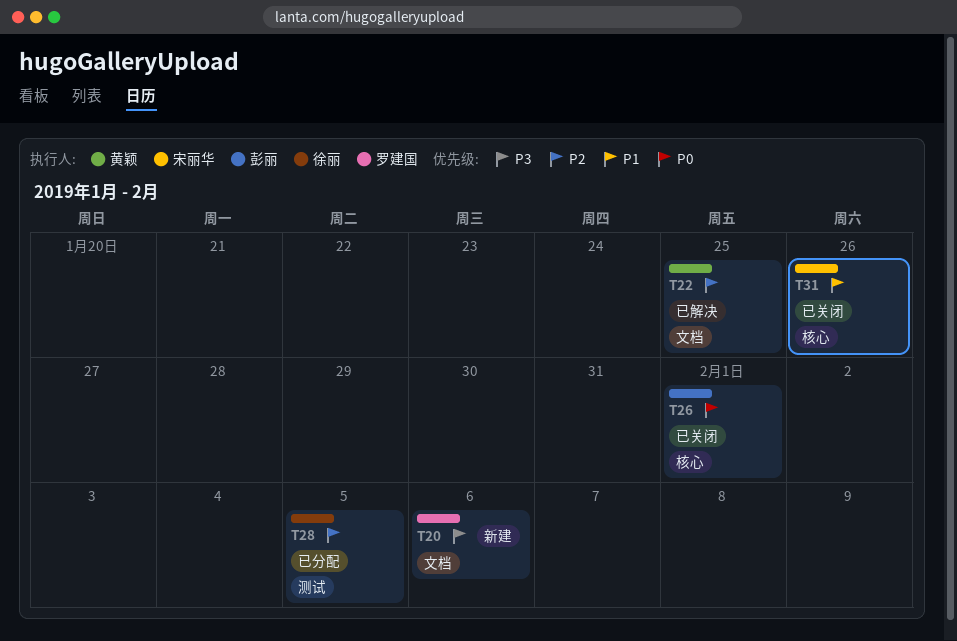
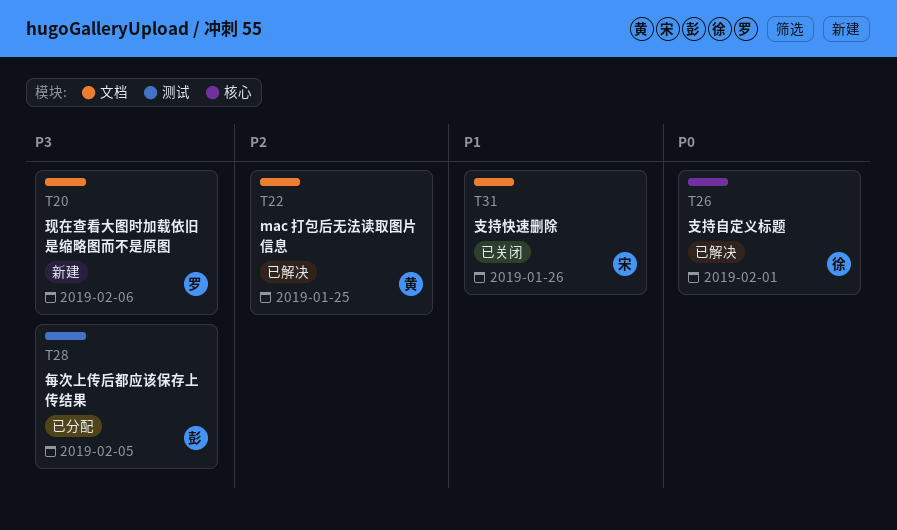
T26, status: 已关闭 -> 已解决
T26, owner: 彭丽 -> 徐丽
T28, owner: 徐丽 -> 彭丽
T28, priority: P2 -> P3
T31, label: 核心 -> 文档

